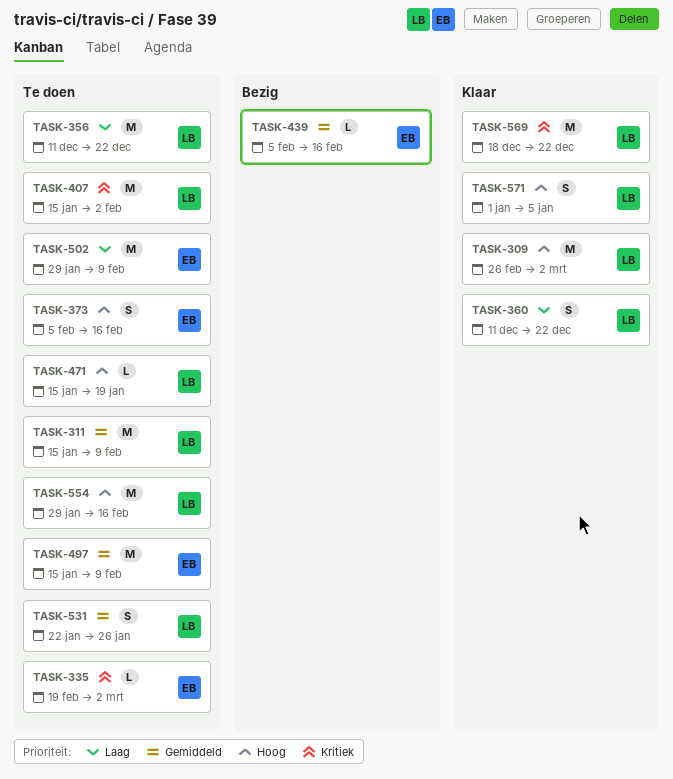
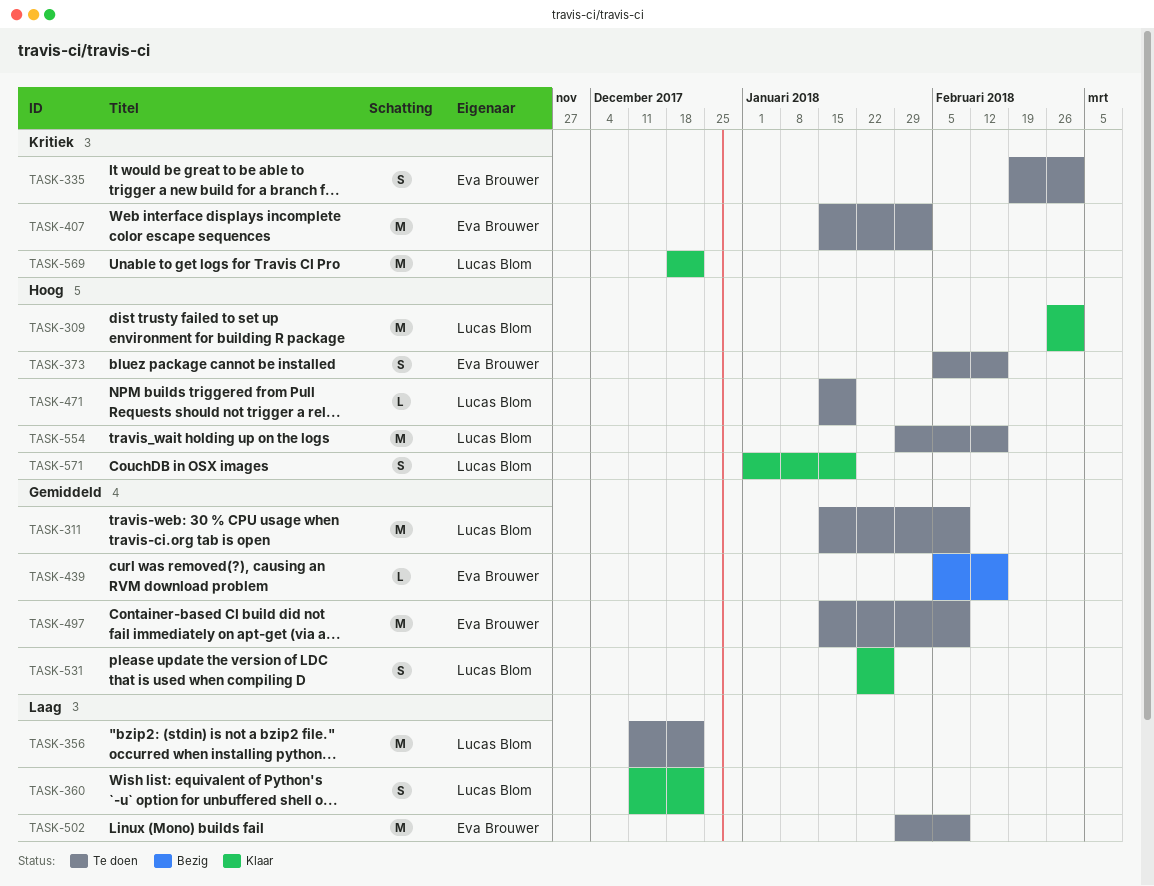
TASK-335, estimate: L -> S
TASK-407, owner: Lucas Blom -> Eva Brouwer
TASK-531, status: Te doen -> Klaar
TASK-571, due: Jan 5 -> Jan 19

